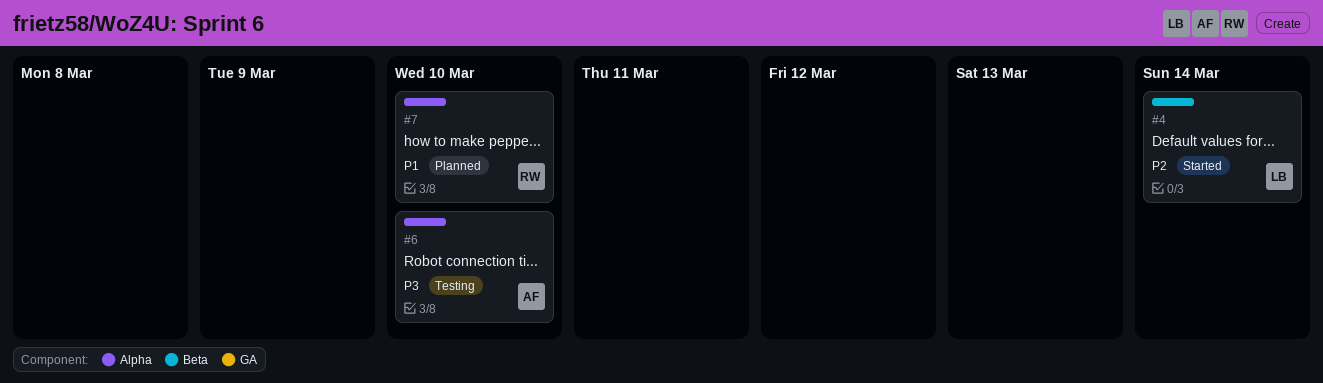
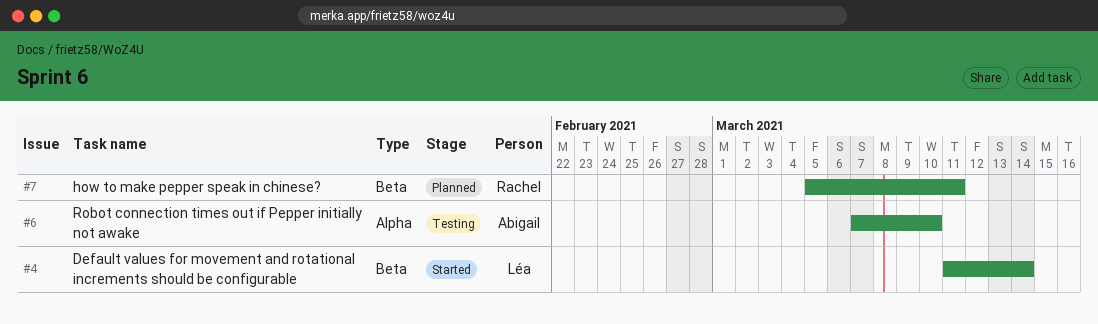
#7, label: Alpha -> Beta
#7, due: Mar 10 -> Mar 11

